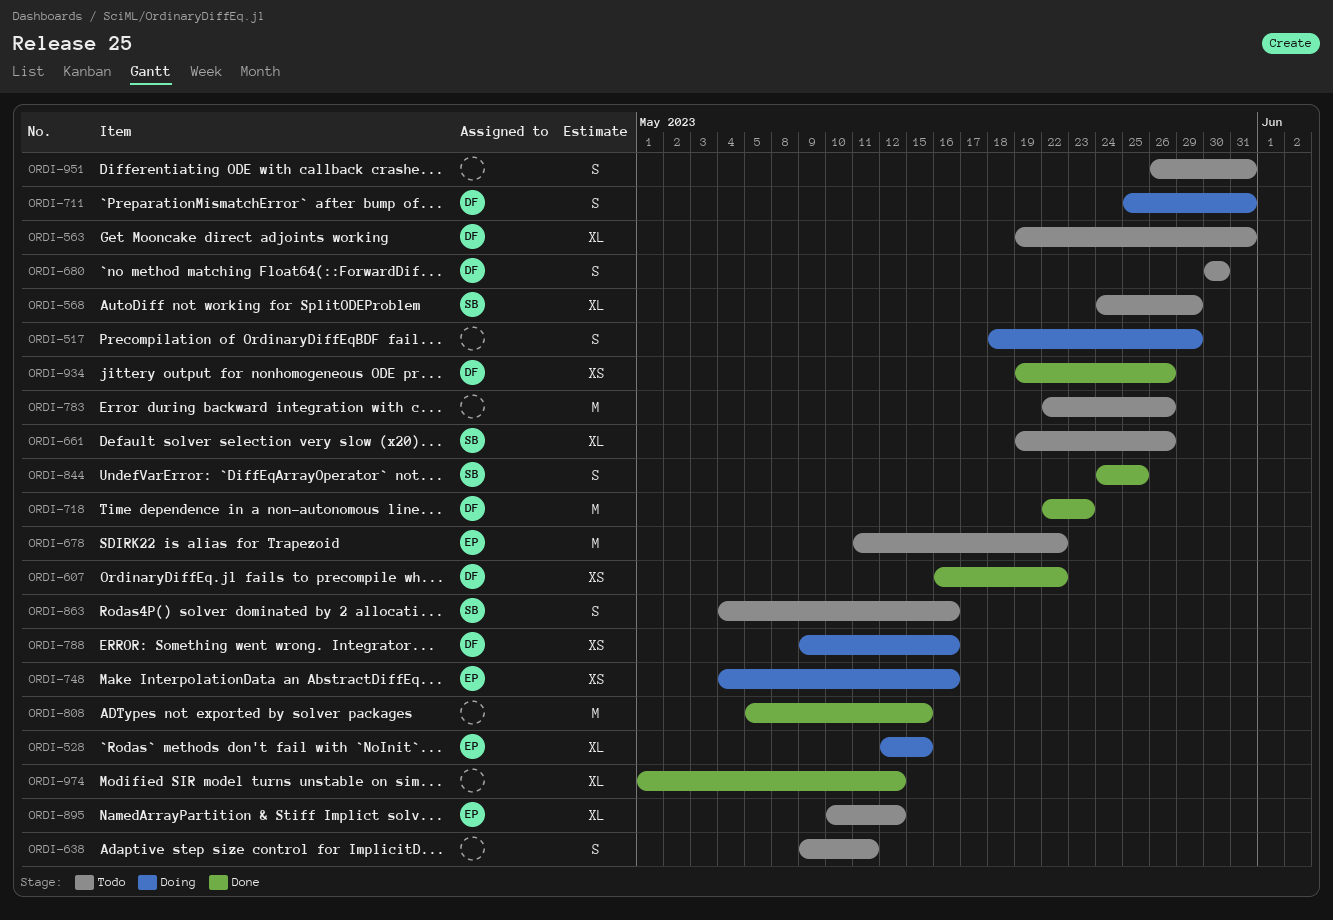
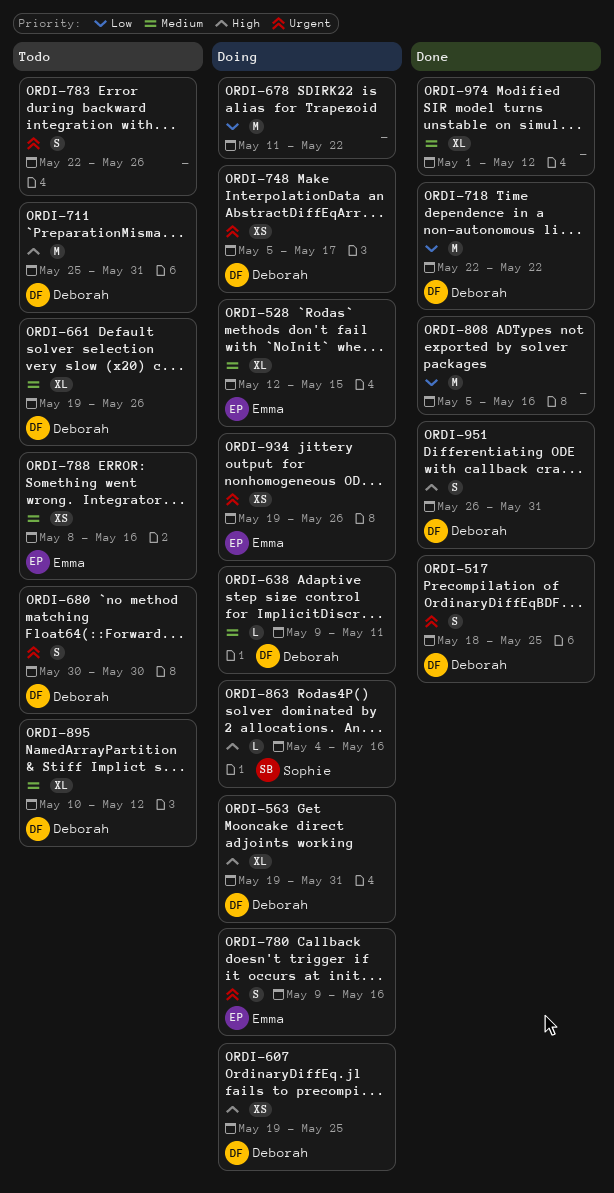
ORDI-517, status: Doing -> Done
ORDI-517, owner: none -> Deborah
ORDI-517, due: May 29 -> May 25
ORDI-563, status: Todo -> Doing
ORDI-568: present -> none
ORDI-607, status: Done -> Doing
ORDI-607, start: May 16 -> May 19
ORDI-607, due: May 22 -> May 25
ORDI-638, status: Todo -> Doing
ORDI-638, owner: none -> Deborah
ORDI-638, estimate: S -> L
ORDI-661, owner: Sophie -> Deborah
ORDI-678, status: Todo -> Doing
ORDI-678, owner: Emma -> none
ORDI-711, status: Doing -> Todo
ORDI-711, estimate: S -> M
ORDI-718, due: May 23 -> May 22
ORDI-748, owner: Emma -> Deborah
ORDI-748, start: May 4 -> May 5
ORDI-748, due: May 16 -> May 17
ORDI-780: none -> present
ORDI-783, estimate: M -> S
ORDI-788, status: Doing -> Todo
ORDI-788, owner: Deborah -> Emma
ORDI-788, start: May 9 -> May 8
ORDI-808, due: May 15 -> May 16
ORDI-844: present -> none
ORDI-863, status: Todo -> Doing
ORDI-863, estimate: S -> L
ORDI-895, owner: Emma -> Deborah
ORDI-934, status: Done -> Doing
ORDI-934, owner: Deborah -> Emma
ORDI-951, status: Todo -> Done
ORDI-951, owner: none -> Deborah

